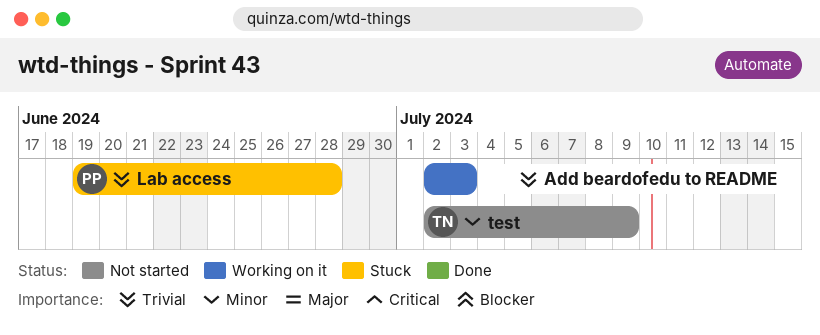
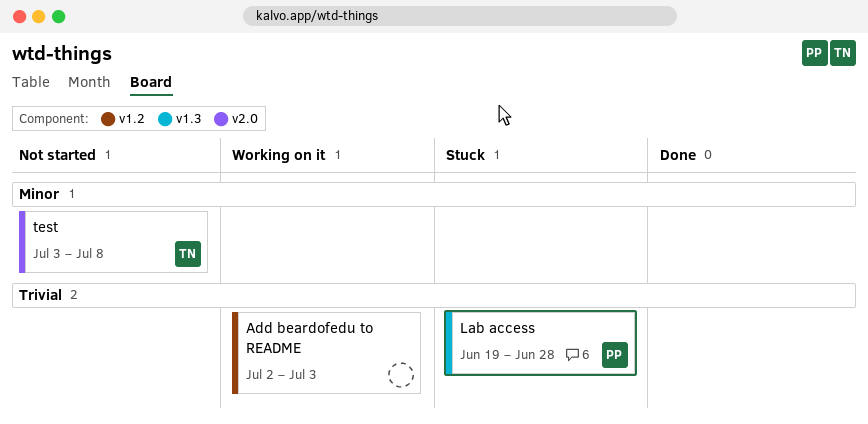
test, start: Jul 2 -> Jul 3
test, due: Jul 9 -> Jul 8

